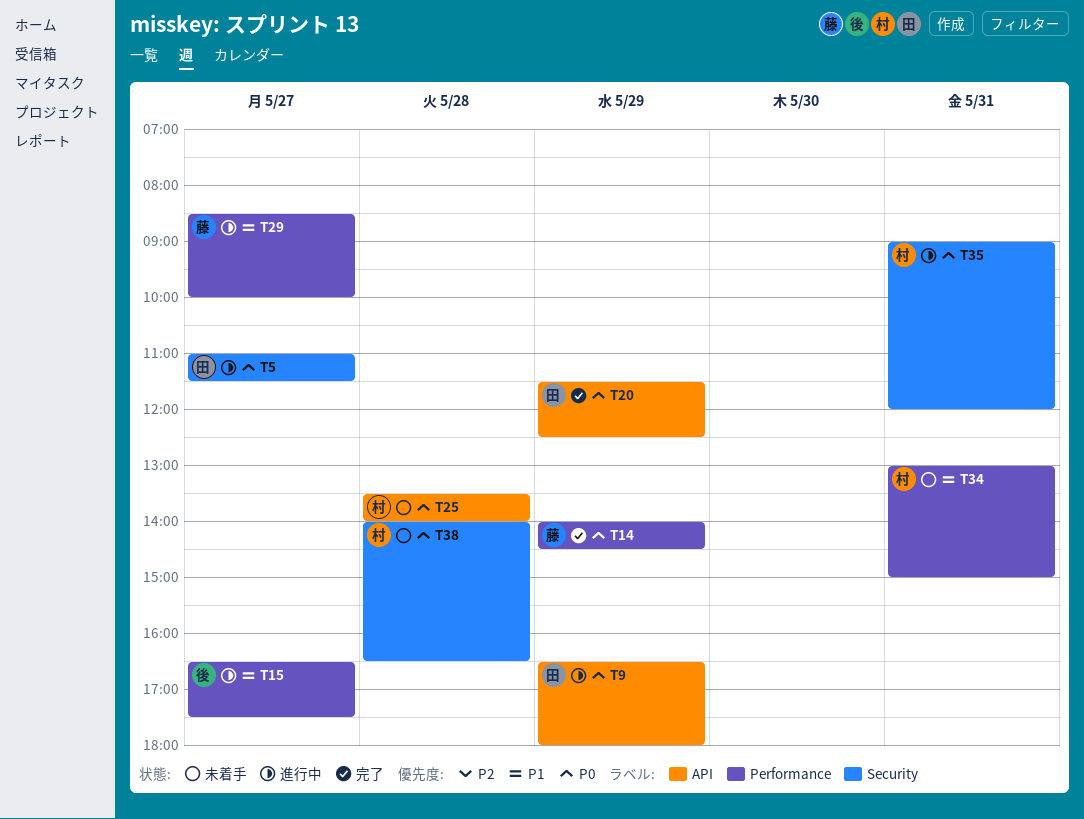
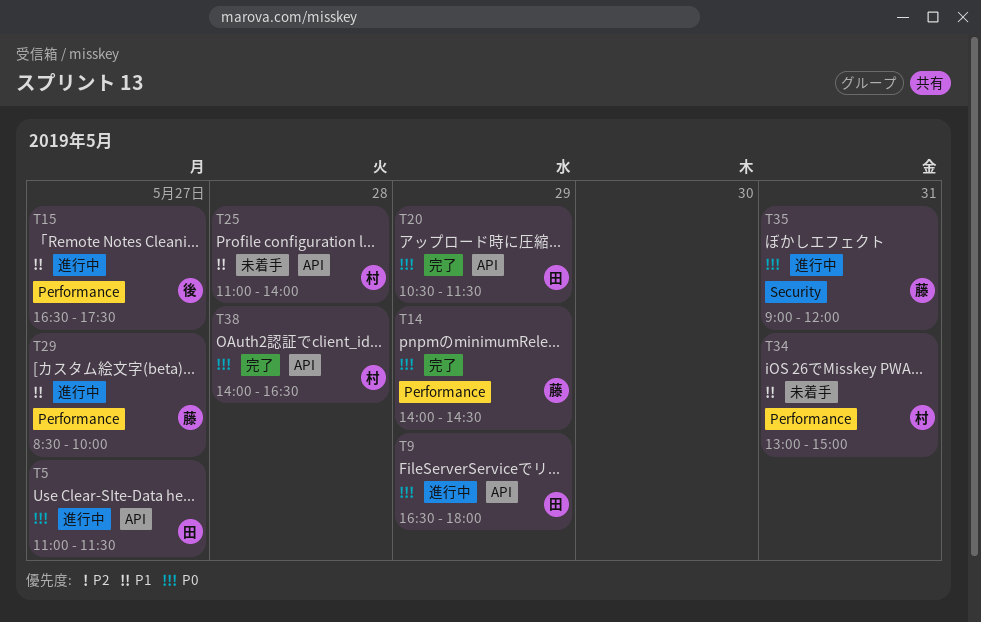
T5, label: Security -> API
T20, begins: 11:30 -> 10:30
T20, ends: 12:30 -> 11:30
T25, priority: P0 -> P1
T25, begins: 13:30 -> 11:00
T35, owner: 村 -> 藤
T38, status: 未着手 -> 完了
T38, label: Security -> API

